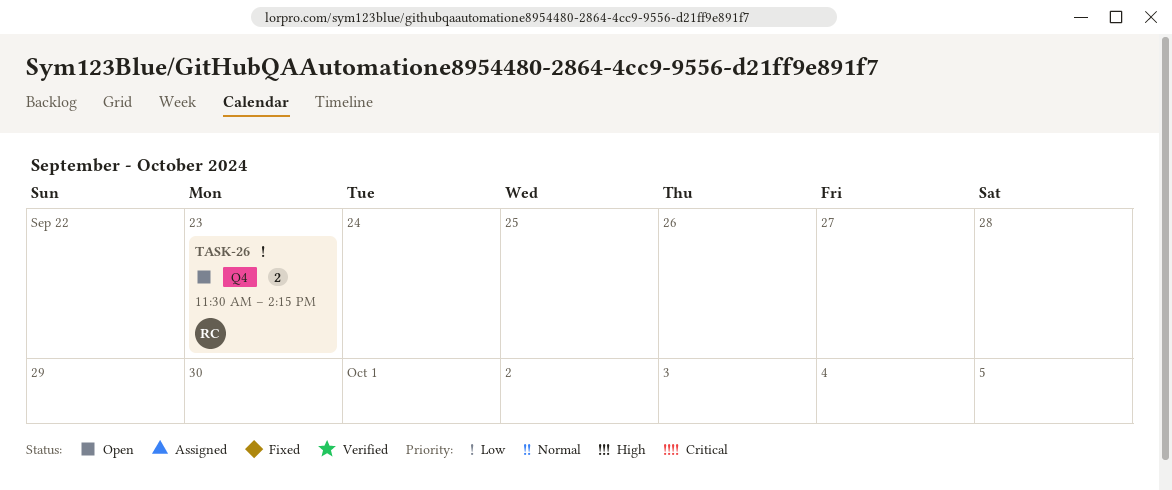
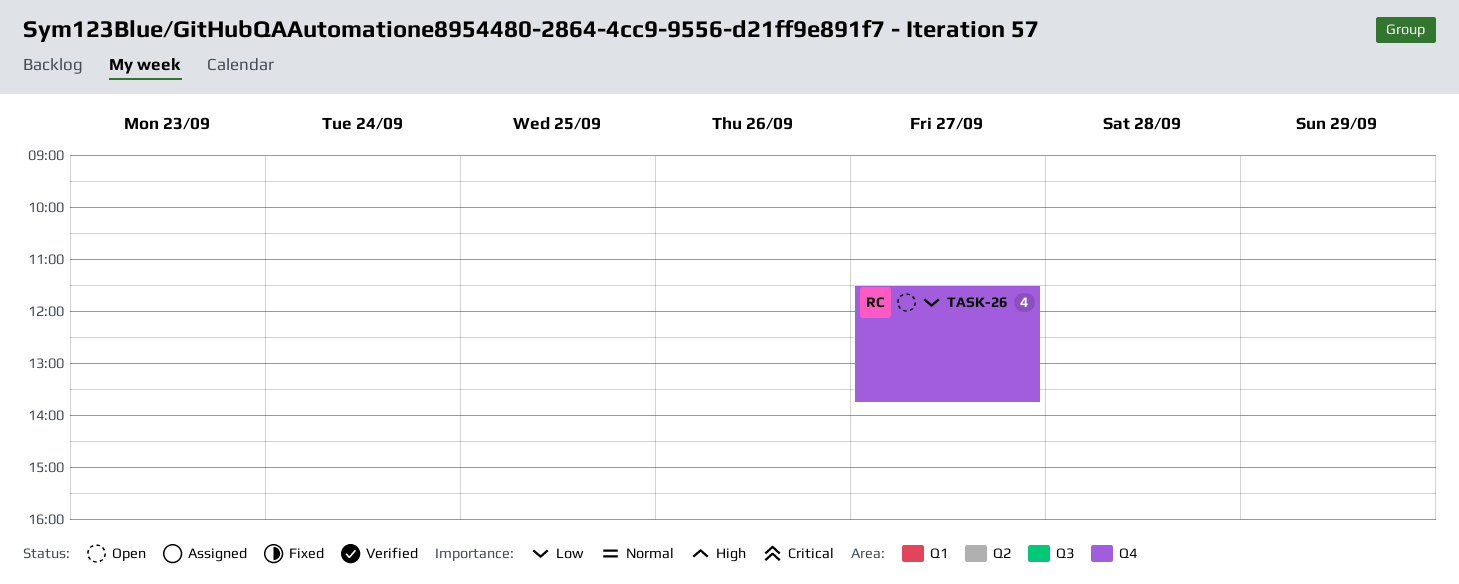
TASK-26, estimate: 2 -> 4
TASK-26, day: Sep 23 -> Sep 27
TASK-26, ends: 14:15 -> 13:45

